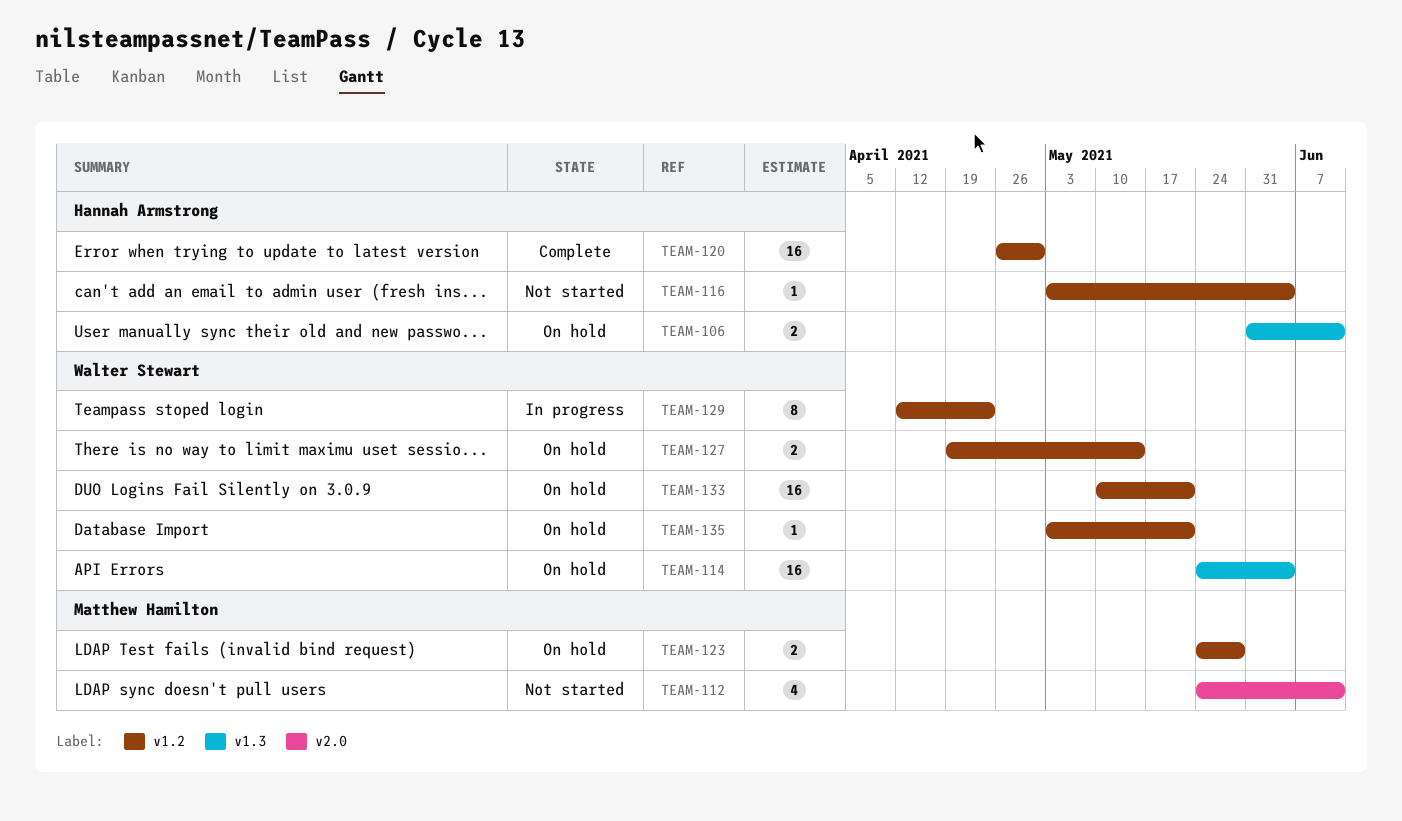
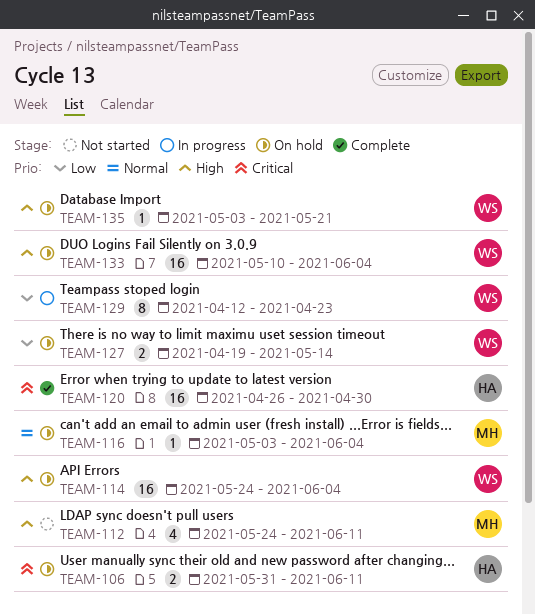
TEAM-116, status: Not started -> On hold
TEAM-116, owner: Hannah Armstrong -> Matthew Hamilton
TEAM-123: present -> none
TEAM-133, due: May 21 -> Jun 4

